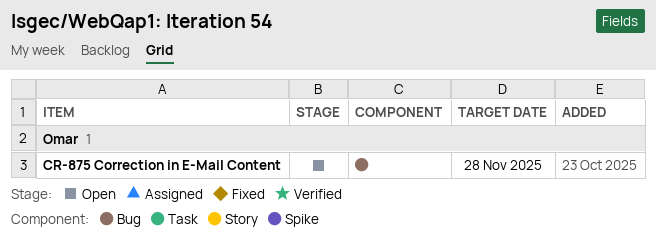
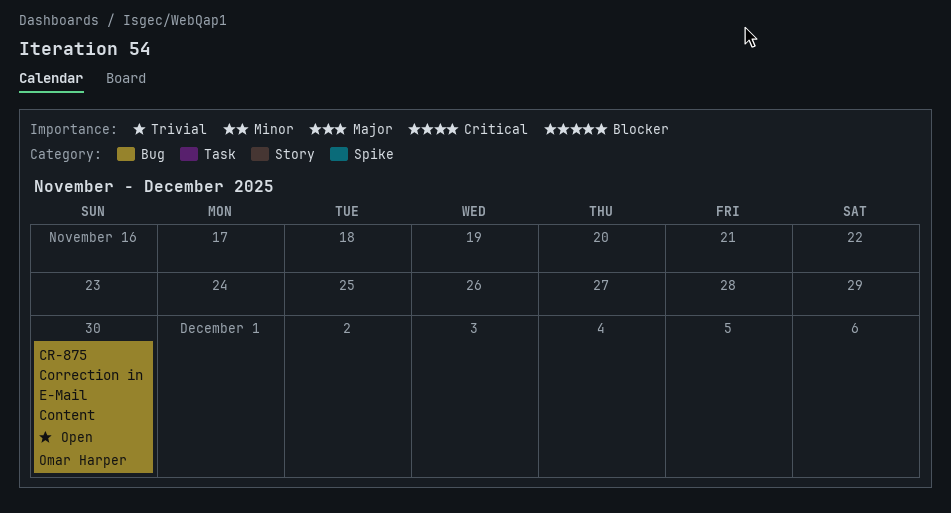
CR-875 Correction in E-Mail Content, due: Nov 28 -> Nov 30

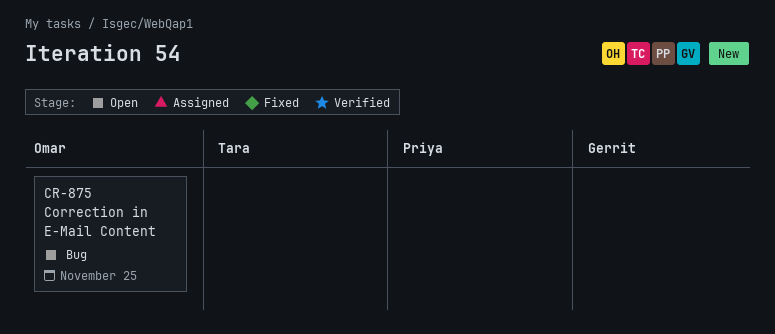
CR-875 Correction in E-Mail Content, due: Nov 30 -> Nov 25

